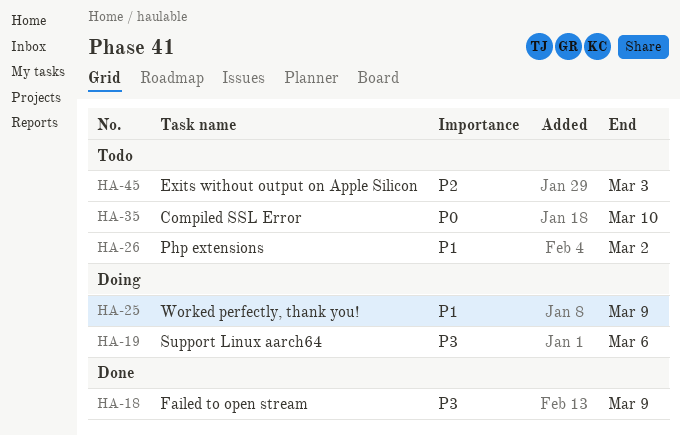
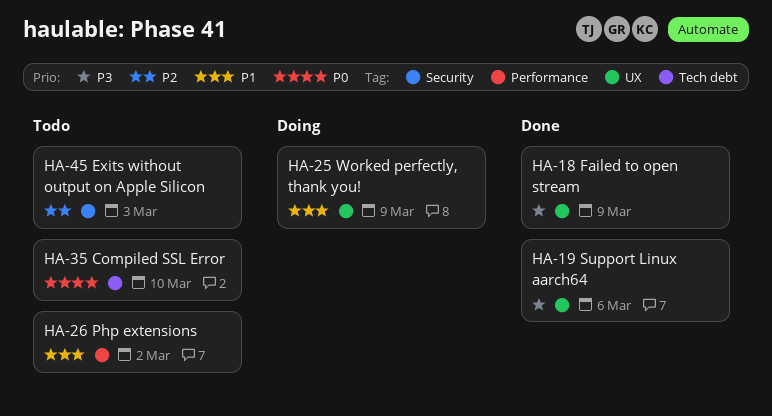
HA-19, status: Doing -> Done

